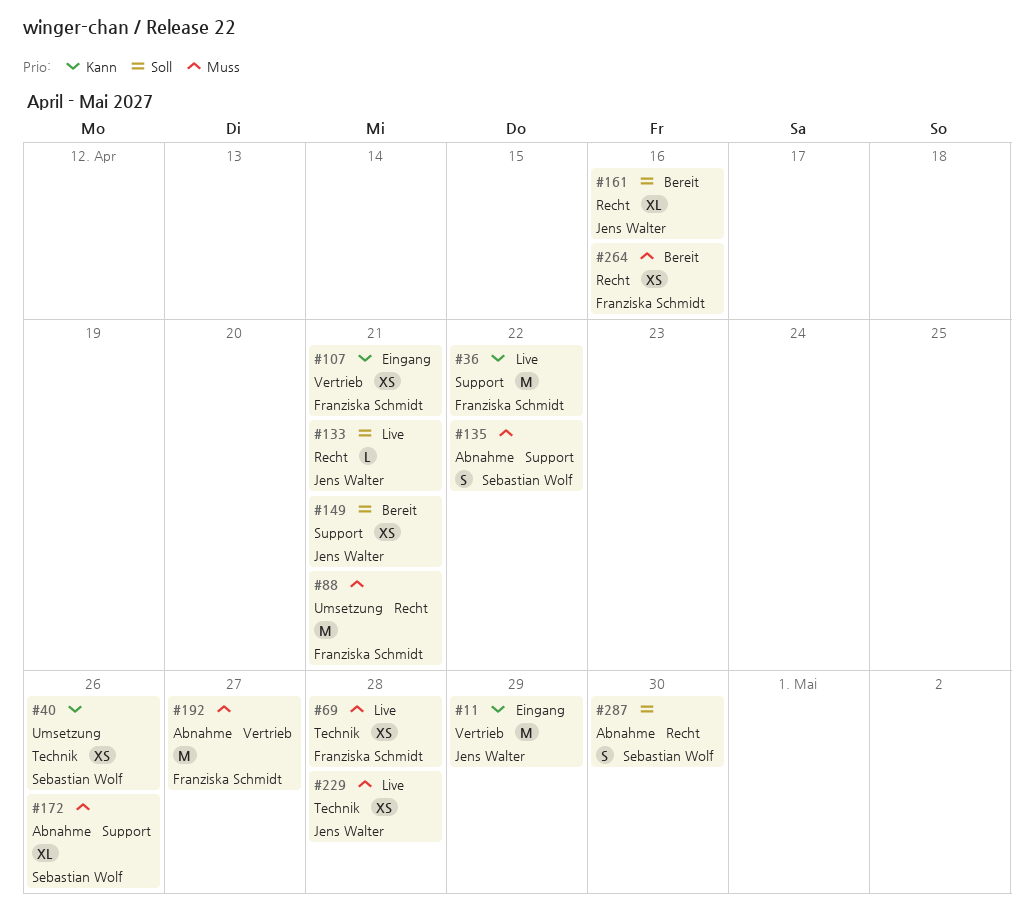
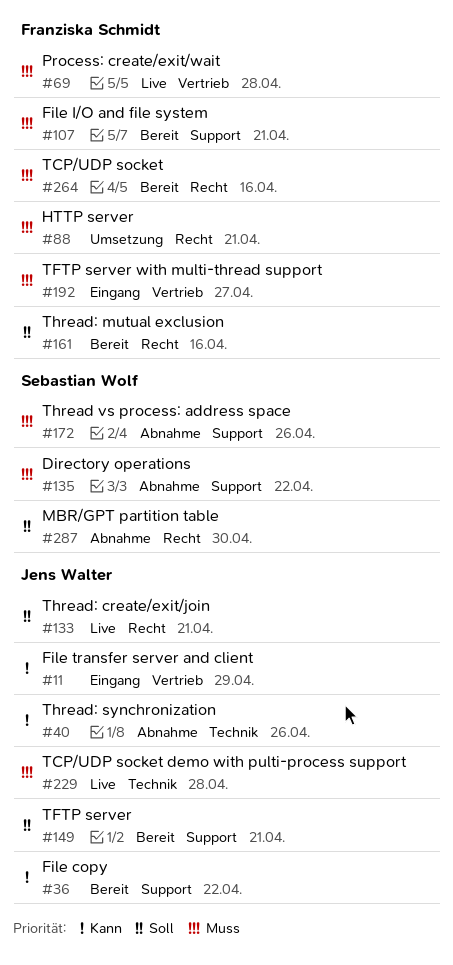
#36, status: Live -> Bereit
#36, owner: Franziska Schmidt -> Jens Walter
#40, status: Umsetzung -> Abnahme
#40, owner: Sebastian Wolf -> Jens Walter
#69, label: Technik -> Vertrieb
#107, status: Eingang -> Bereit
#107, priority: Kann -> Muss
#107, label: Vertrieb -> Support
#161, owner: Jens Walter -> Franziska Schmidt
#192, status: Abnahme -> Eingang

